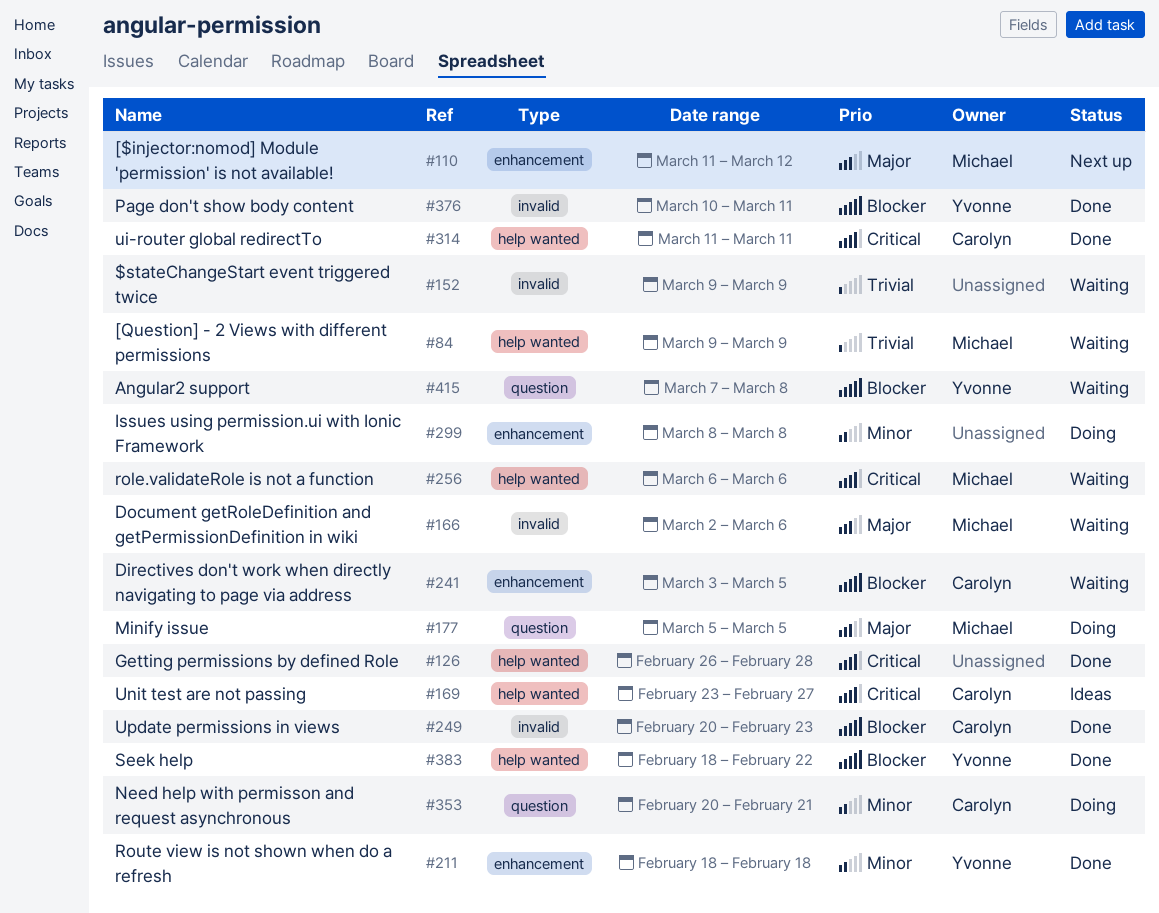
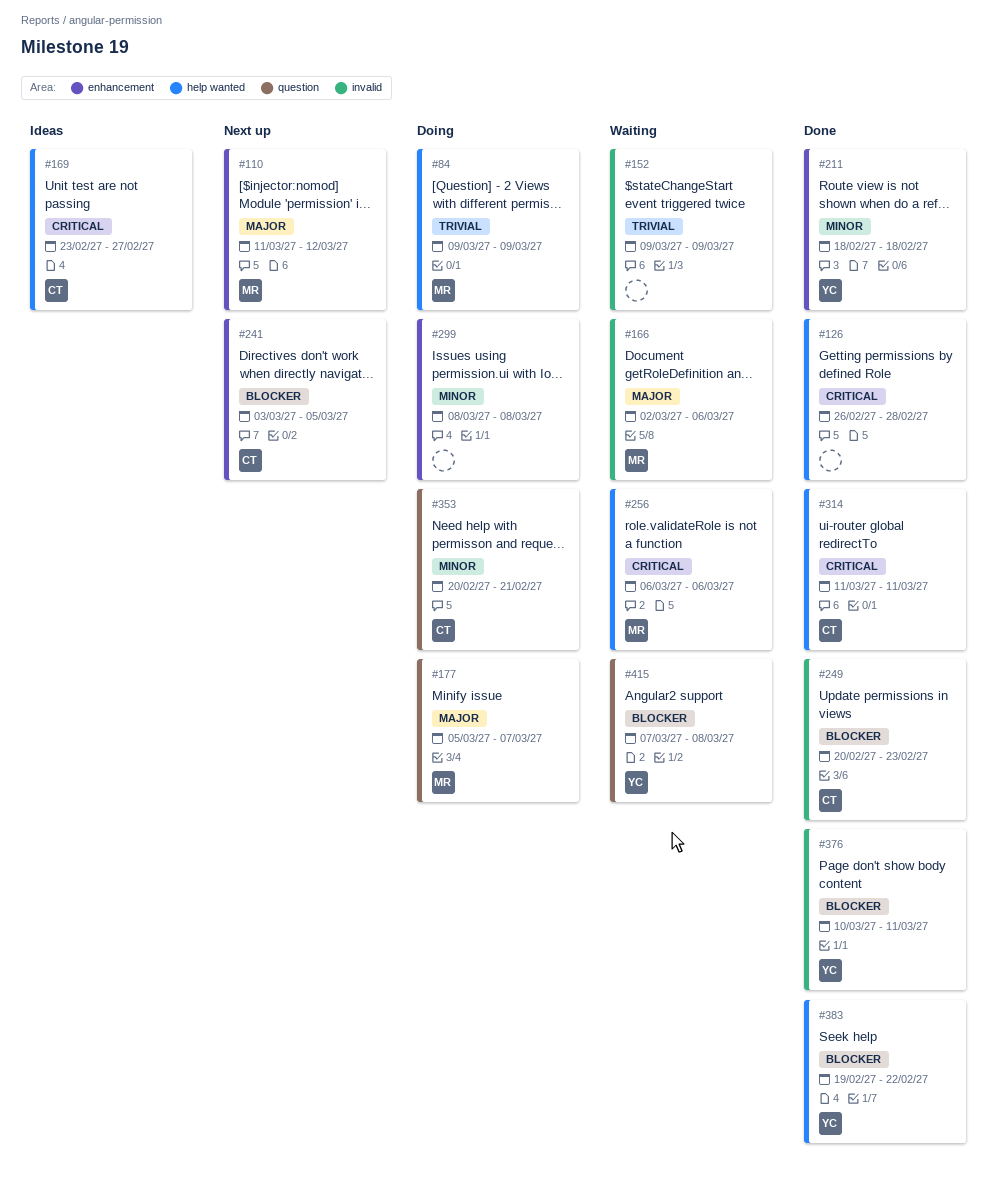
#84, status: Waiting -> Doing
#177, due: Mar 5 -> Mar 7
#241, status: Waiting -> Next up
#383, start: Feb 18 -> Feb 19

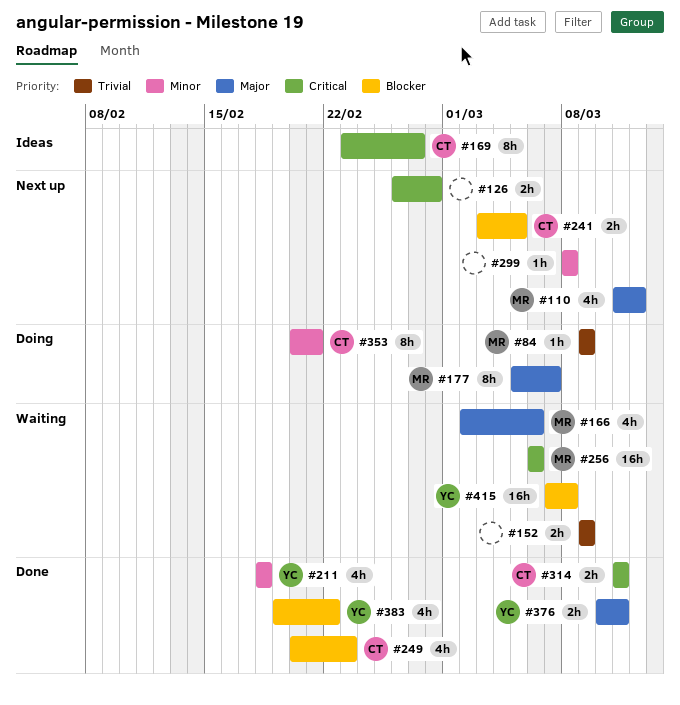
#126, status: Done -> Next up
#299, status: Doing -> Next up
#376, priority: Blocker -> Major

